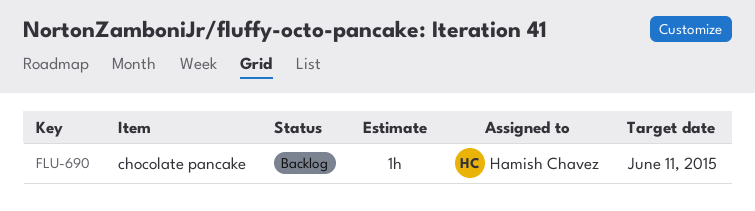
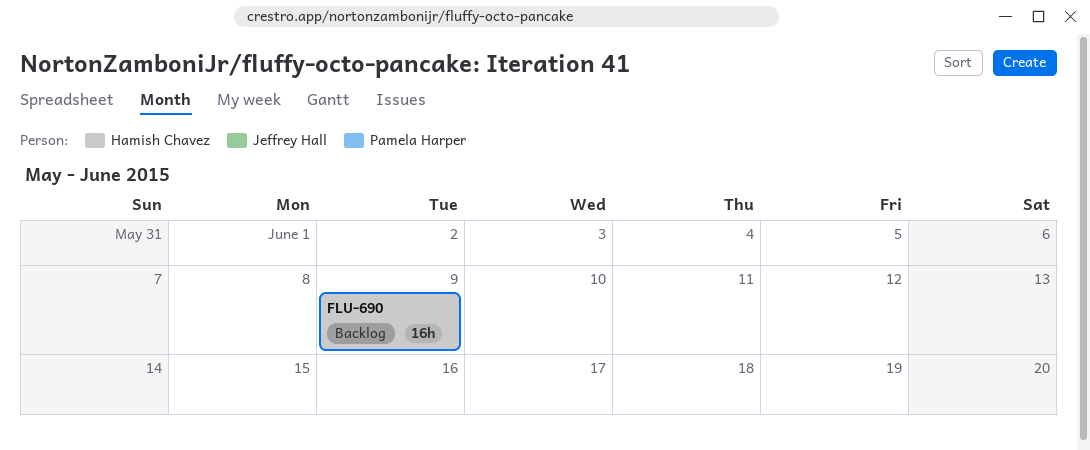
FLU-690, estimate: 1h -> 16h
FLU-690, due: Jun 11 -> Jun 9

